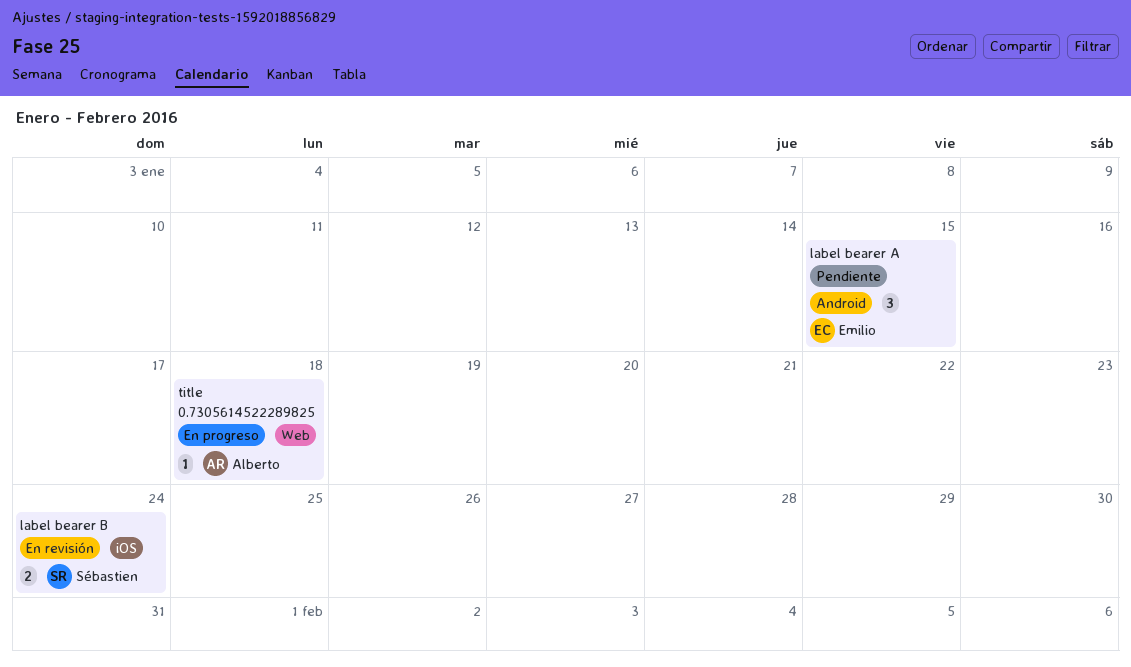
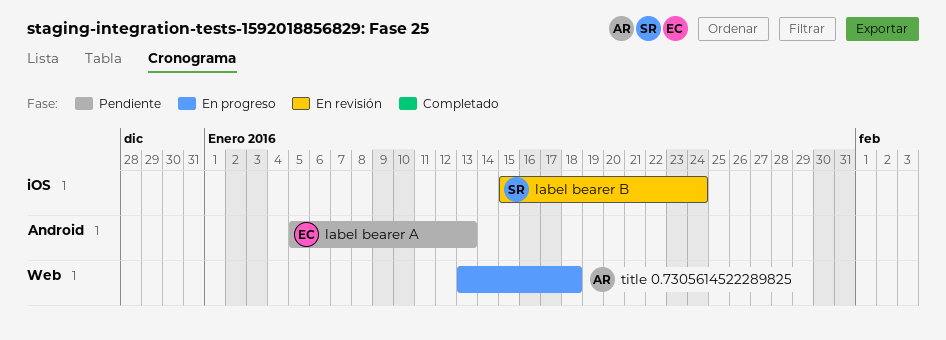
label bearer A, due: Jan 15 -> Jan 13

